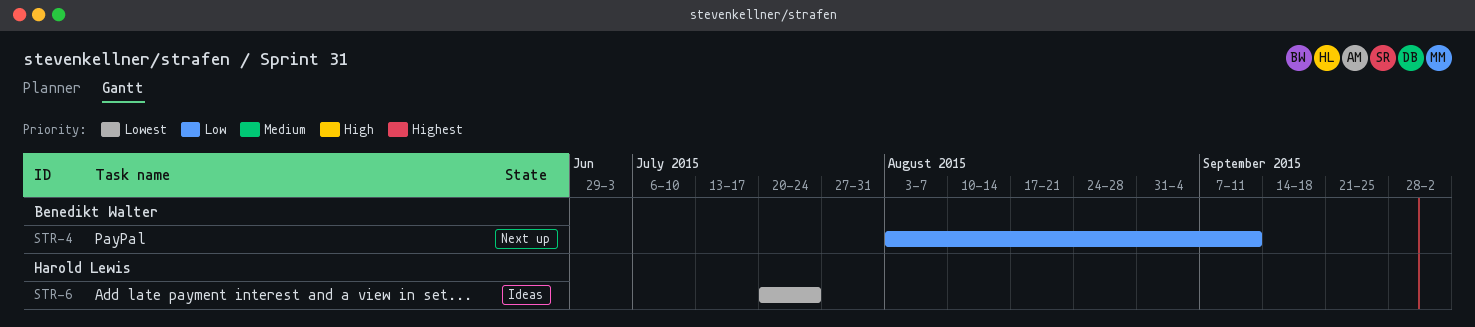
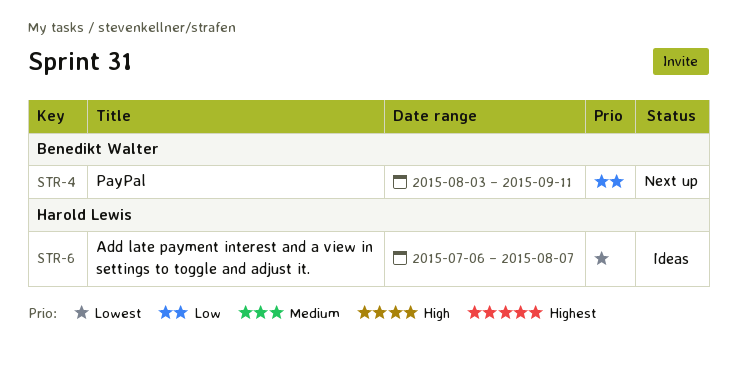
STR-6, start: Jul 20 -> Jul 6
STR-6, due: Jul 24 -> Aug 7

